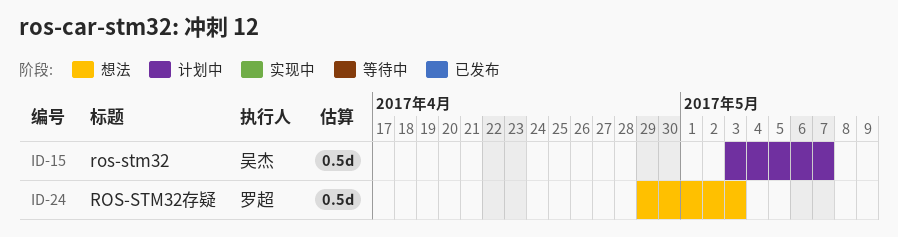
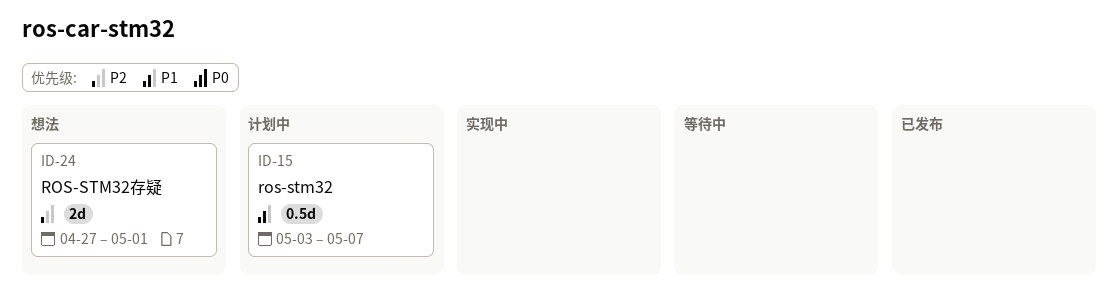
ID-24, estimate: 0.5d -> 2d
ID-24, start: Apr 29 -> Apr 27
ID-24, due: May 3 -> May 1

